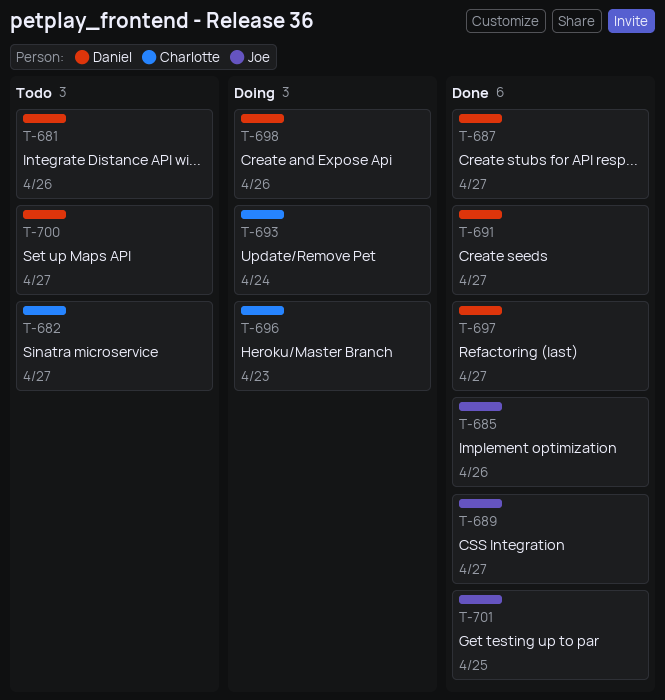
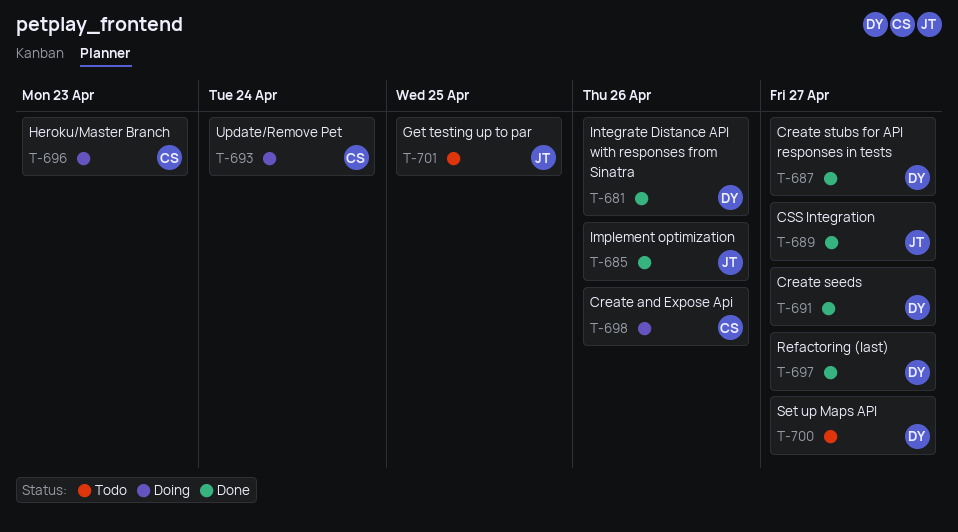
T-681, status: Todo -> Done
T-682: present -> none
T-698, owner: Daniel -> Charlotte
T-701, status: Done -> Todo

